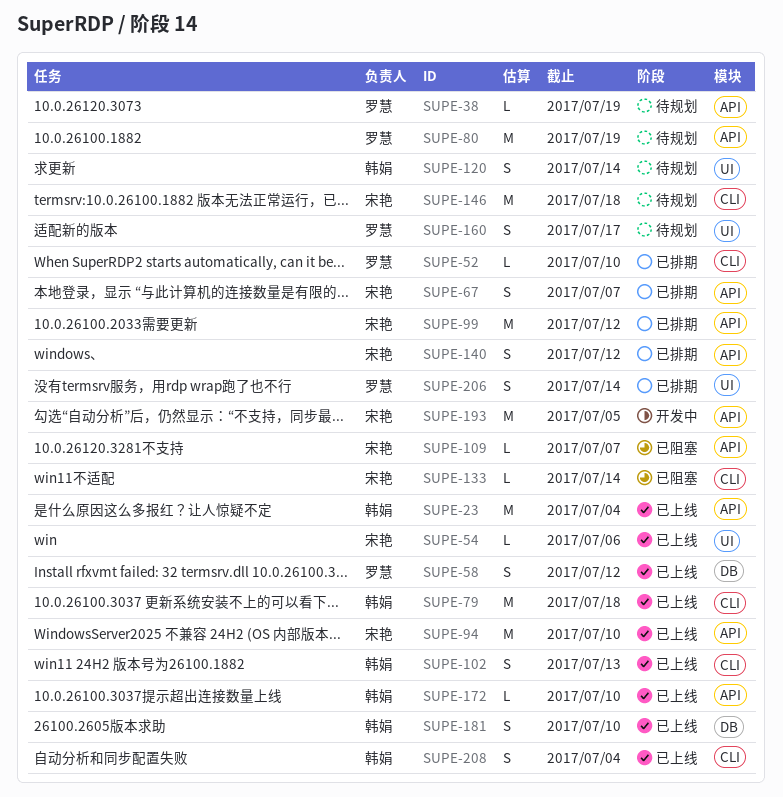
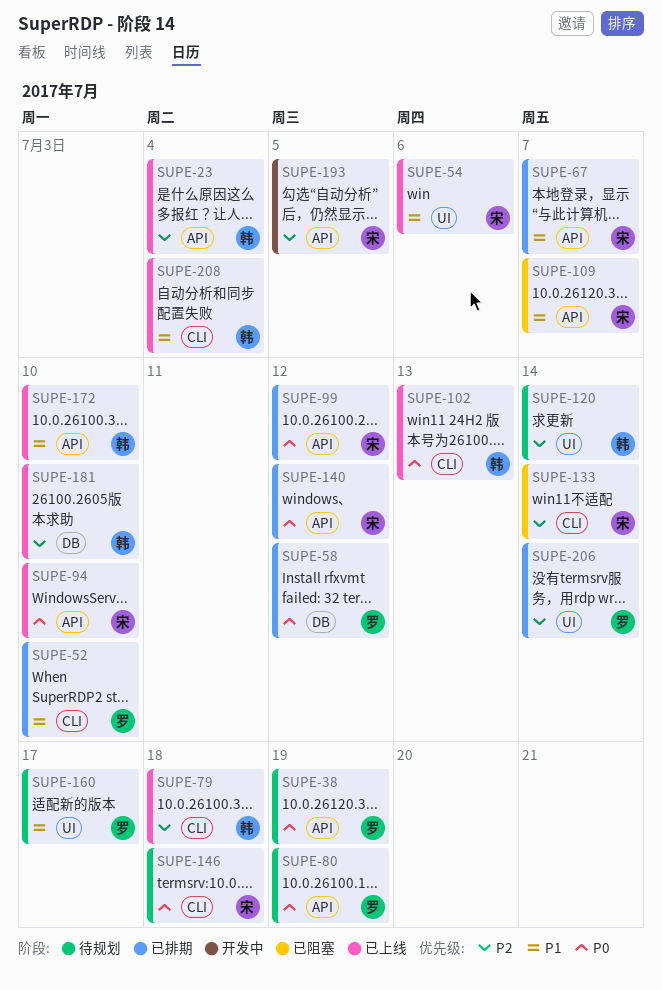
SUPE-58, status: 已上线 -> 已排期

